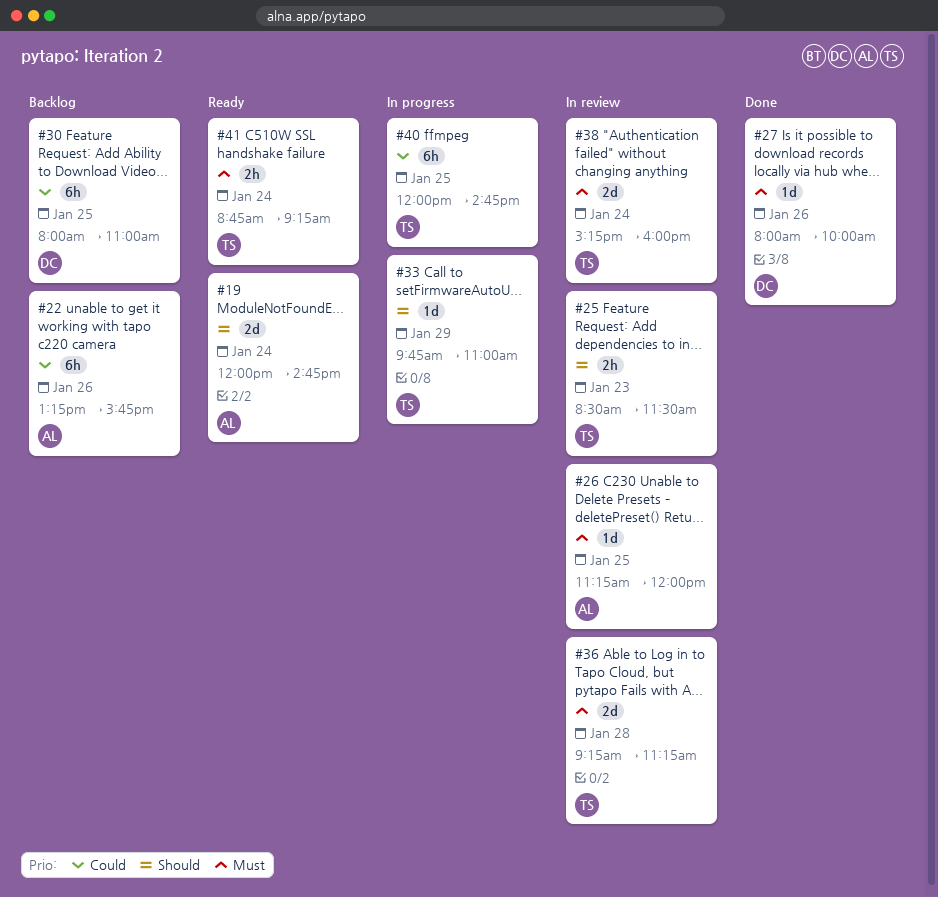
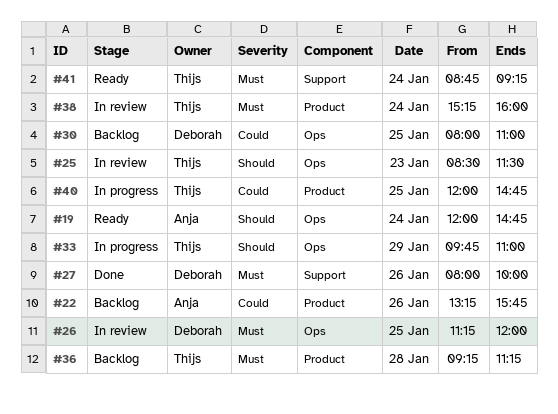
#26, owner: Anja -> Deborah
#36, status: In review -> Backlog

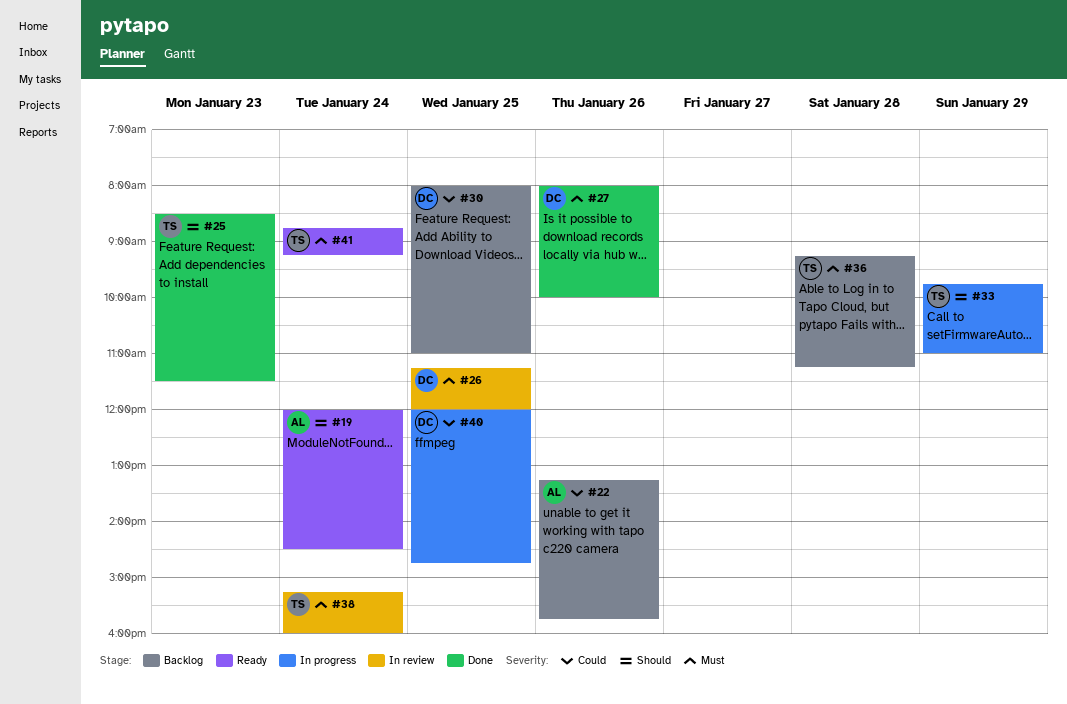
#19, ends: 14:45 -> 14:30
#25, status: In review -> Done
#40, owner: Thijs -> Deborah

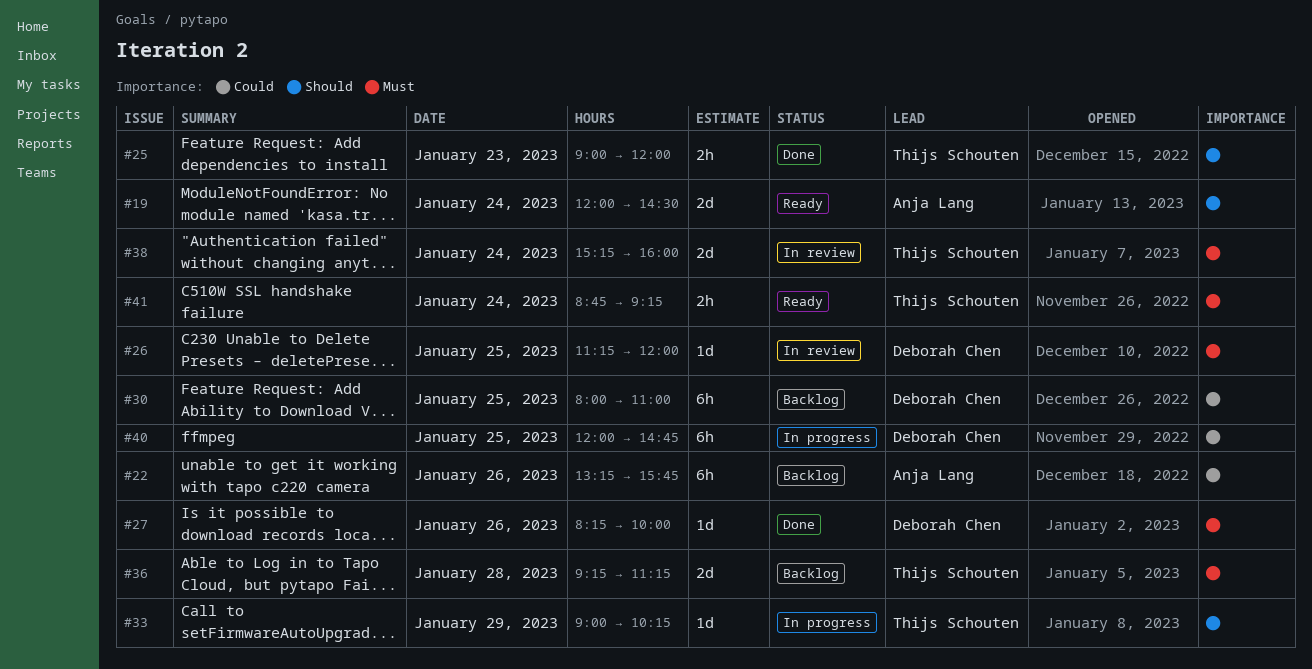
#25, begins: 08:30 -> 09:00
#25, ends: 11:30 -> 12:00
#27, begins: 08:00 -> 08:15
#33, begins: 09:45 -> 09:00
#33, ends: 11:00 -> 10:15

